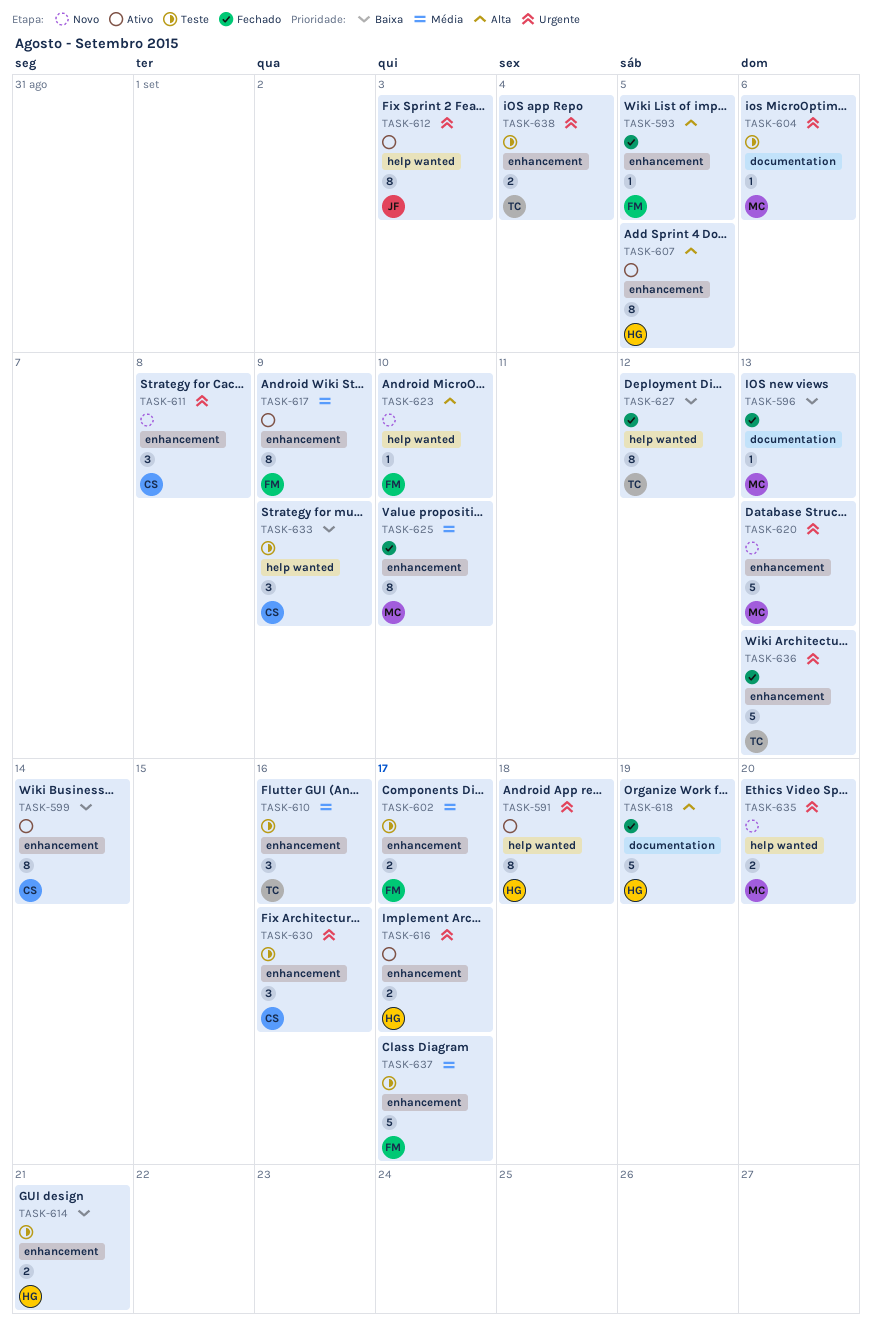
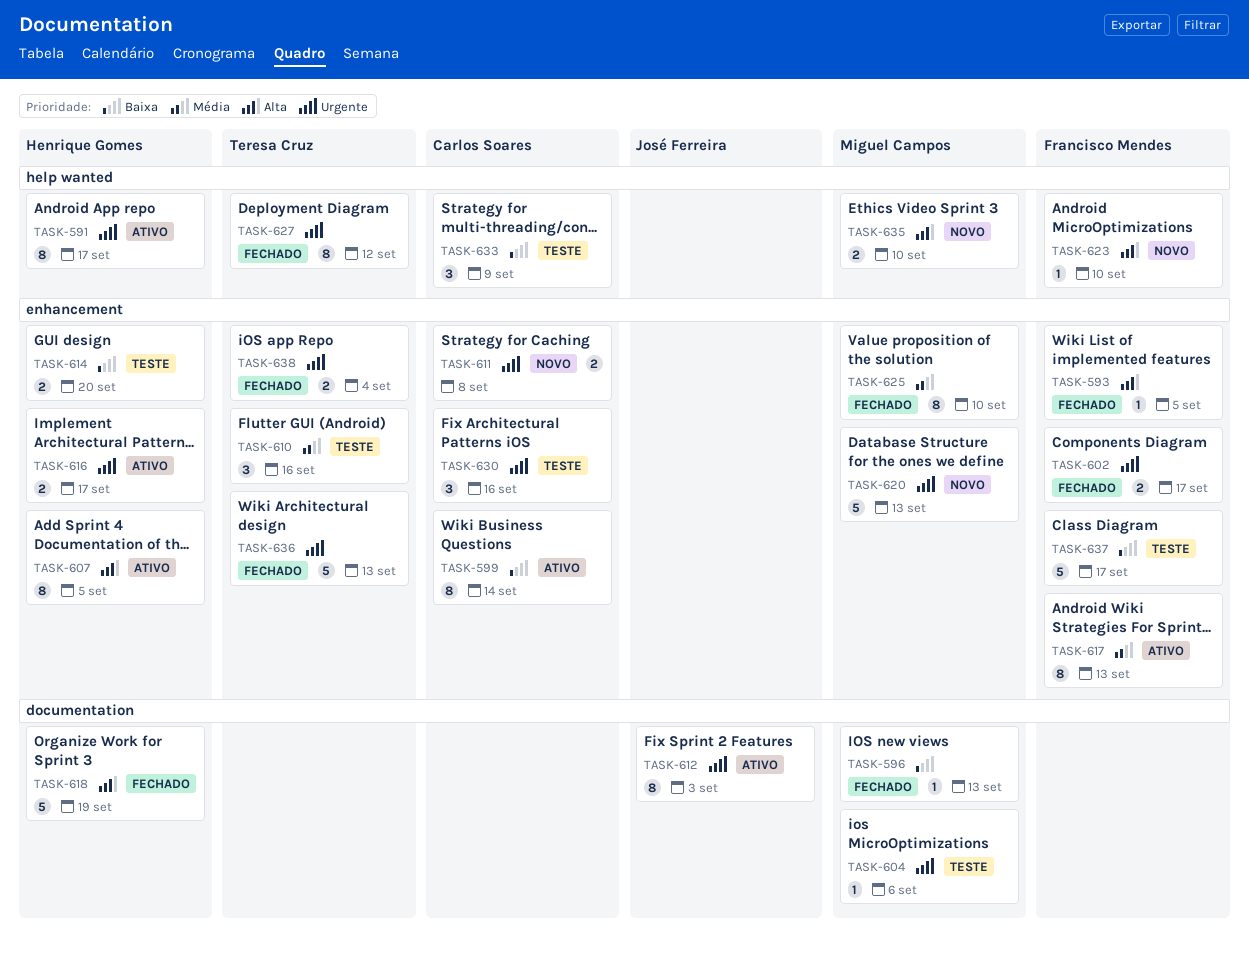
TASK-591, due: Sep 18 -> Sep 17
TASK-602, status: Teste -> Fechado
TASK-602, priority: Média -> Urgente
TASK-611, estimate: 3 -> 2
TASK-612, label: help wanted -> documentation
TASK-614, due: Sep 21 -> Sep 20
TASK-617, due: Sep 9 -> Sep 13
TASK-627, priority: Baixa -> Urgente
TASK-635, priority: Urgente -> Alta
TASK-635, due: Sep 20 -> Sep 10
TASK-637, priority: Média -> Baixa
TASK-638, status: Teste -> Fechado

